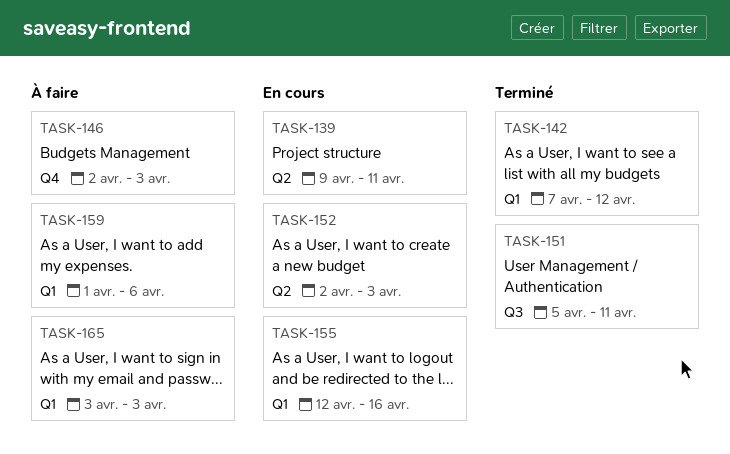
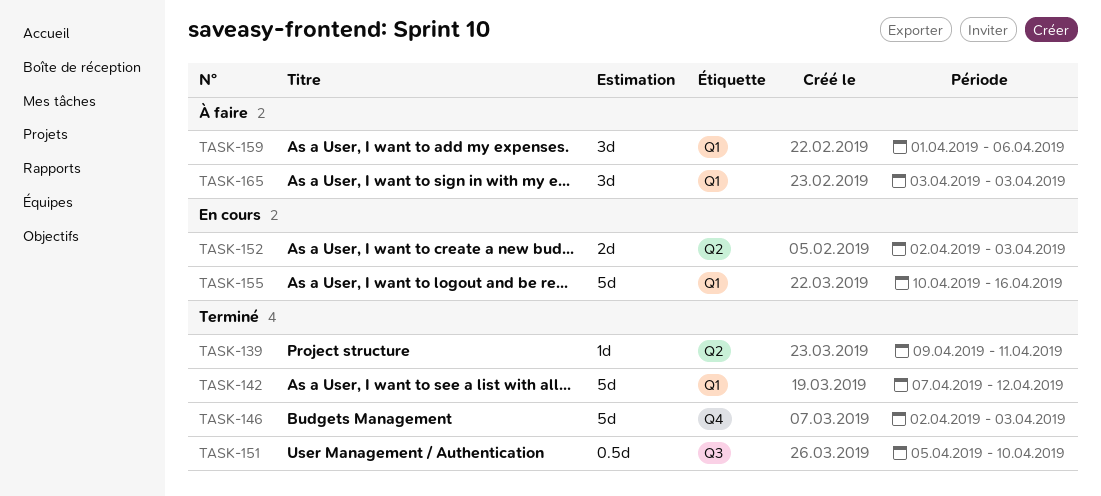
TASK-139, status: En cours -> Terminé
TASK-146, status: À faire -> Terminé
TASK-151, due: Apr 11 -> Apr 10
TASK-155, start: Apr 12 -> Apr 10

